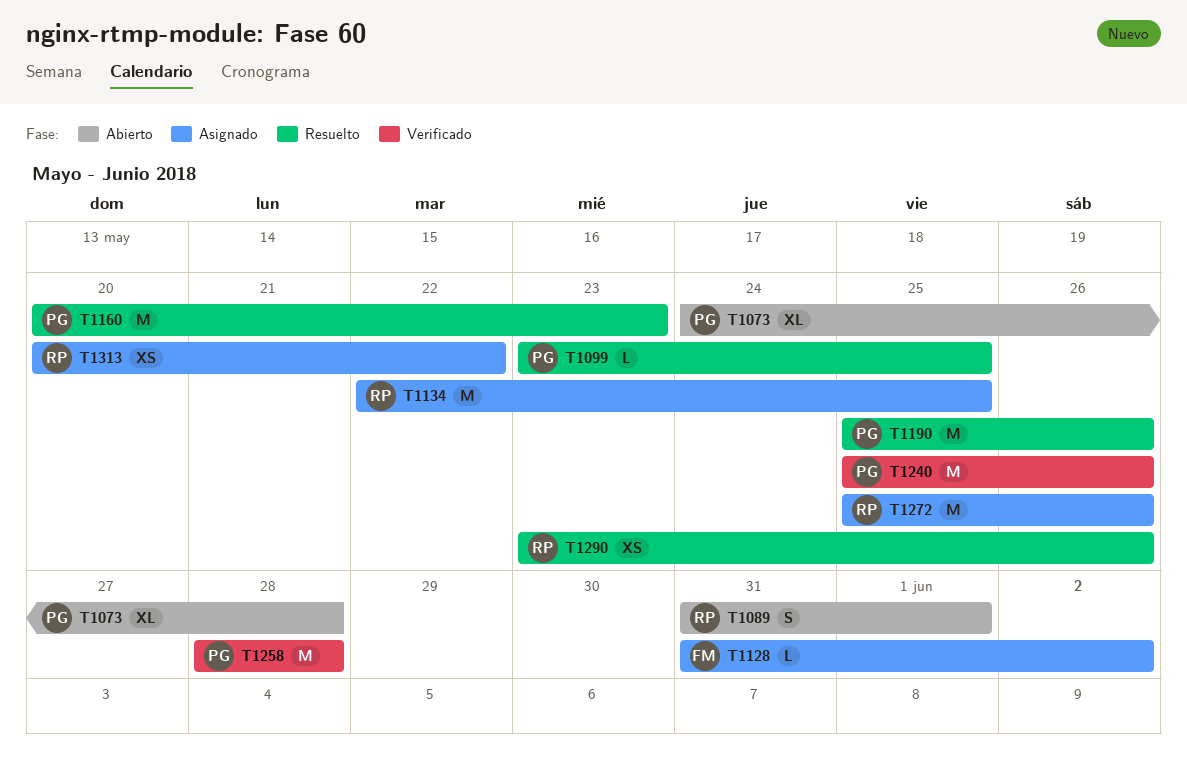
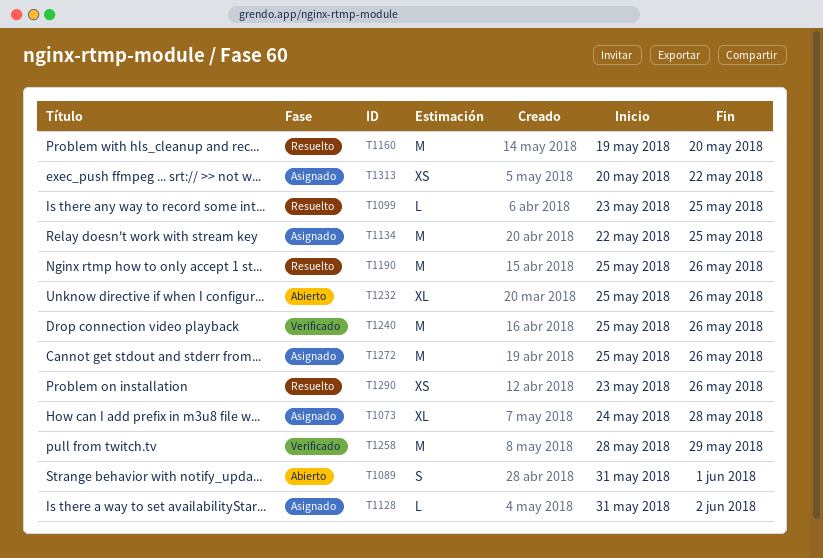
T1073, status: Abierto -> Asignado
T1160, start: May 20 -> May 19
T1160, due: May 23 -> May 20
T1232: none -> present
T1258, due: May 28 -> May 29

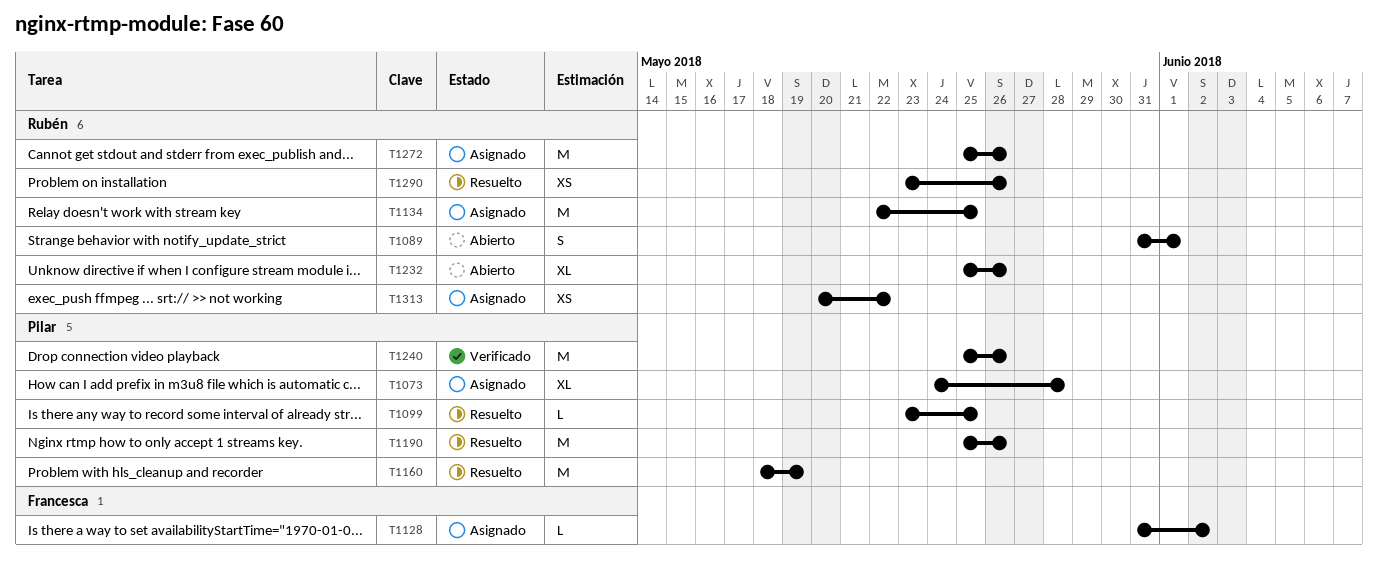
T1160, start: May 19 -> May 18
T1160, due: May 20 -> May 19
T1258: present -> none

